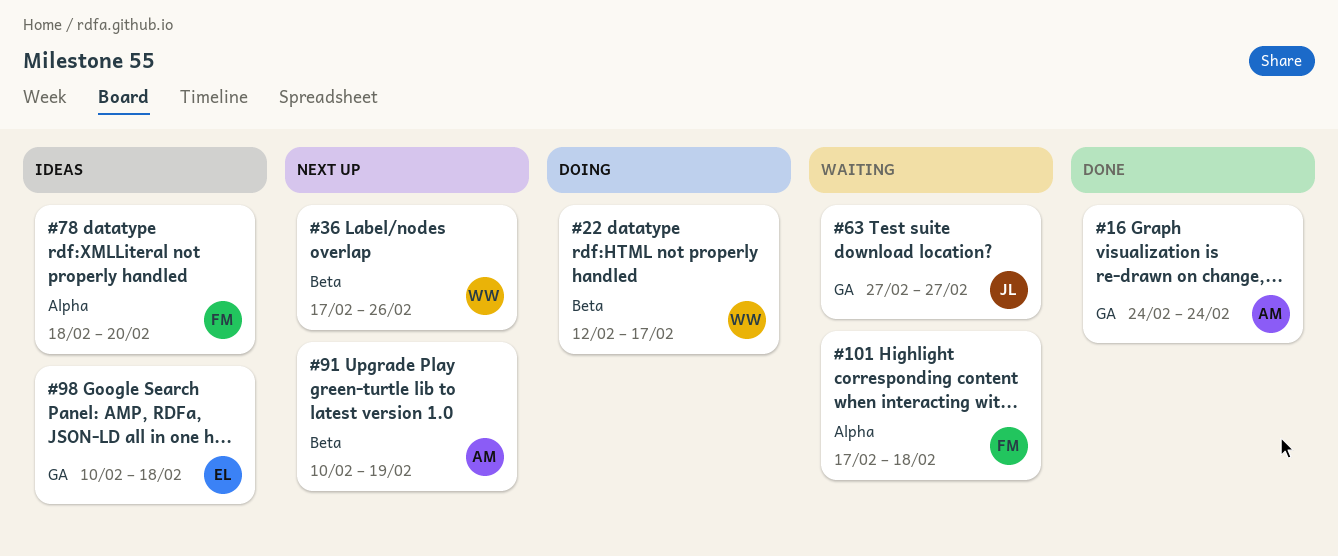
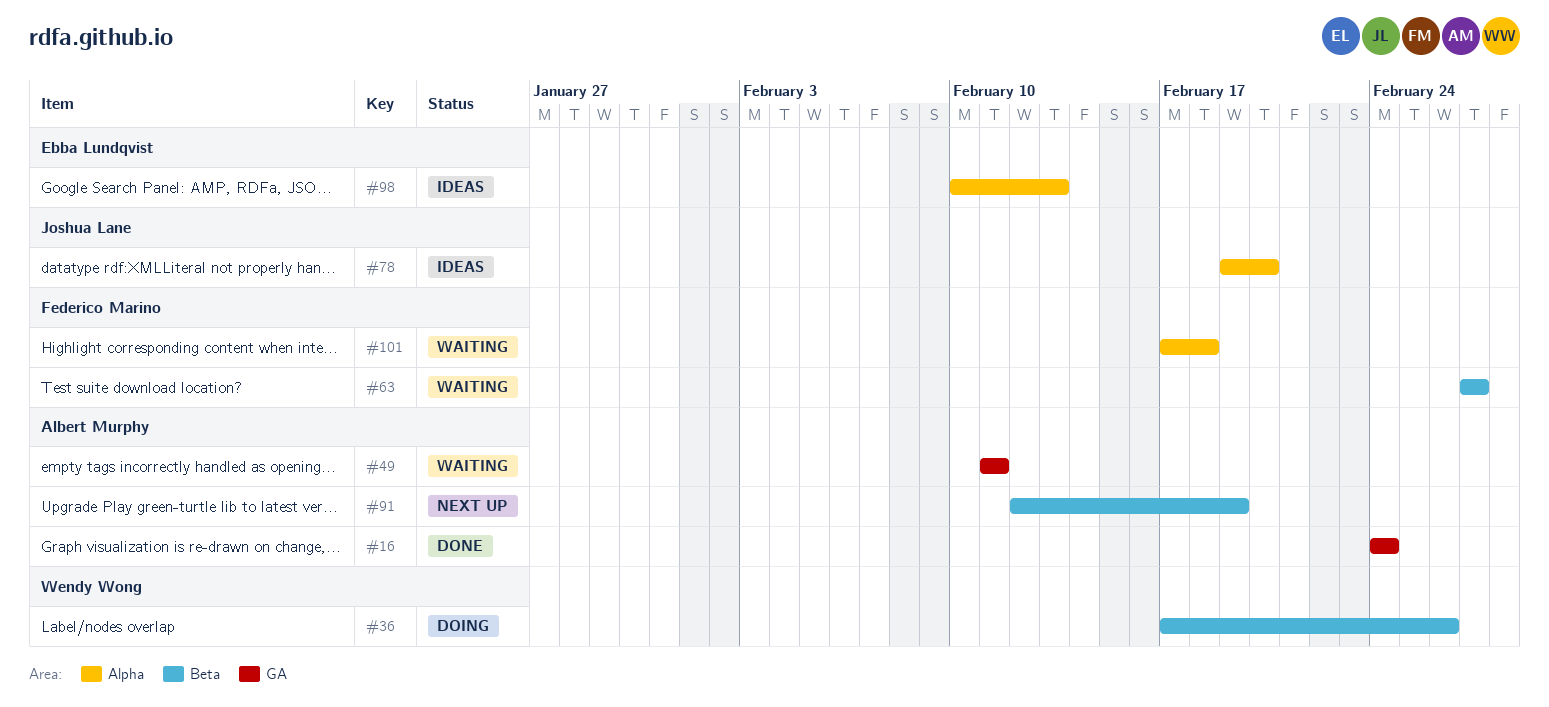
#22: present -> none
#36, status: Next up -> Doing
#49: none -> present
#63, owner: Joshua Lane -> Federico Marino
#63, label: GA -> Beta
#78, owner: Federico Marino -> Joshua Lane
#78, start: Feb 18 -> Feb 19
#91, start: Feb 10 -> Feb 12
#98, label: GA -> Alpha
#98, due: Feb 18 -> Feb 13

